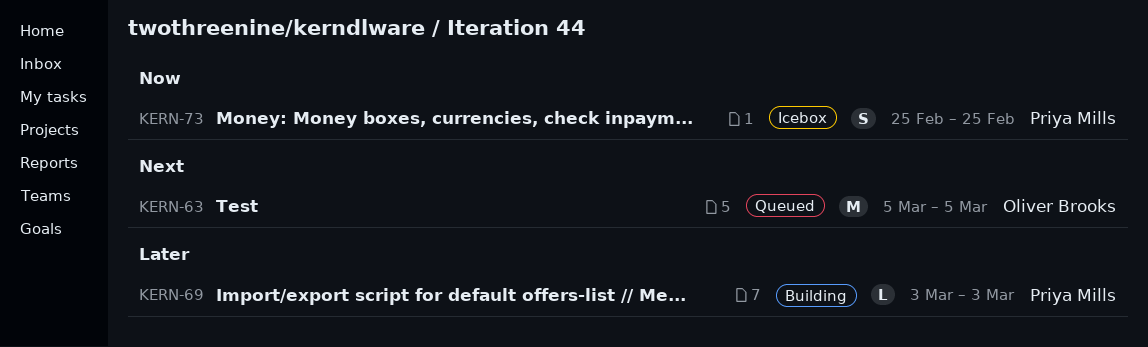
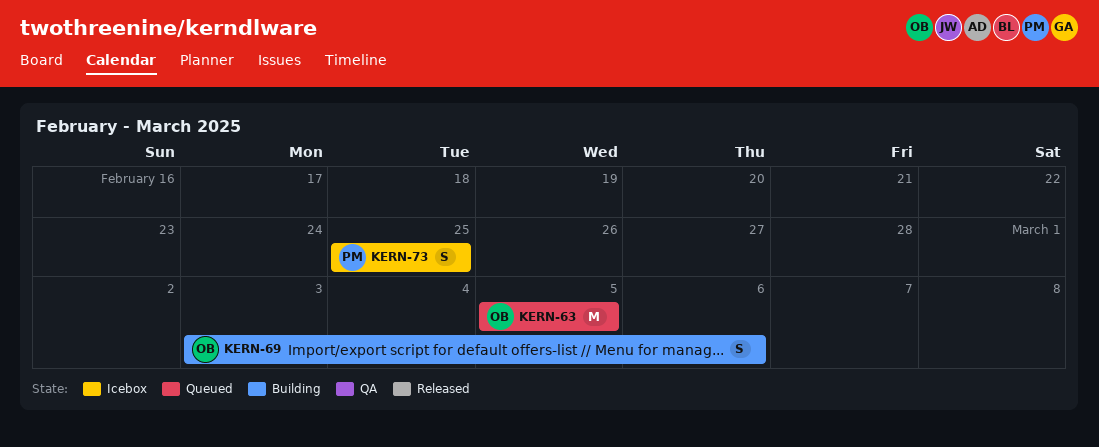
KERN-69, owner: Priya Mills -> Oliver Brooks
KERN-69, estimate: L -> S
KERN-69, due: Mar 3 -> Mar 6

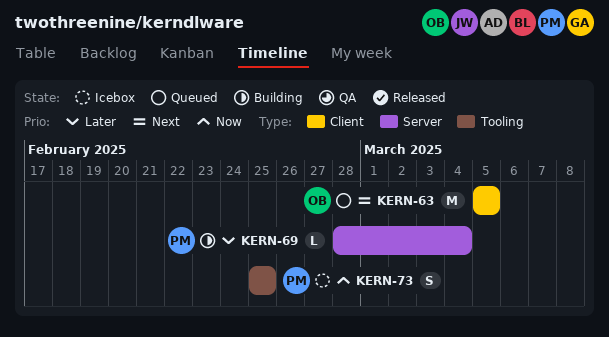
KERN-69, owner: OB -> PM
KERN-69, estimate: S -> L
KERN-69, start: Mar 3 -> Feb 28
KERN-69, due: Mar 6 -> Mar 4

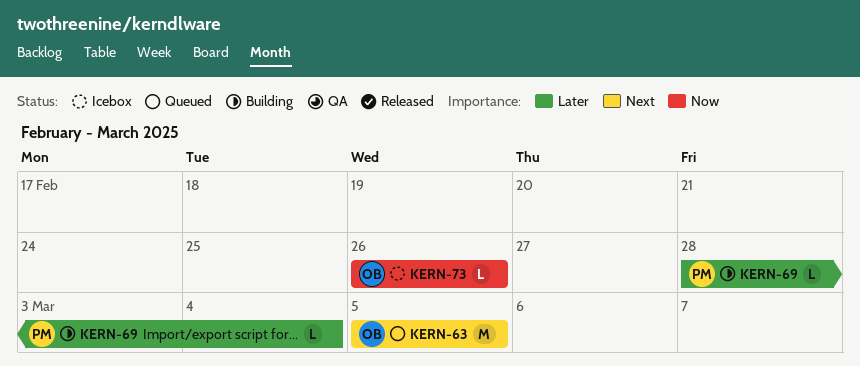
KERN-73, owner: PM -> OB
KERN-73, estimate: S -> L
KERN-73, start: Feb 25 -> Feb 26
KERN-73, due: Feb 25 -> Feb 26

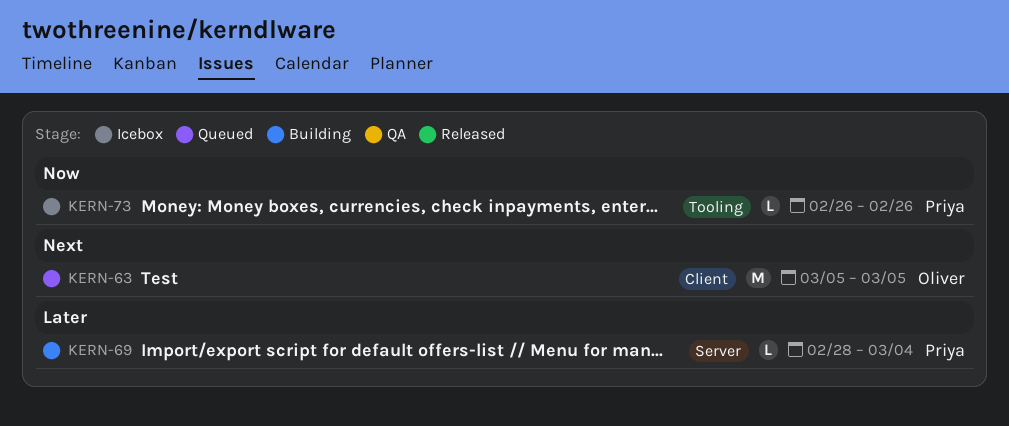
KERN-73, owner: Oliver -> Priya

